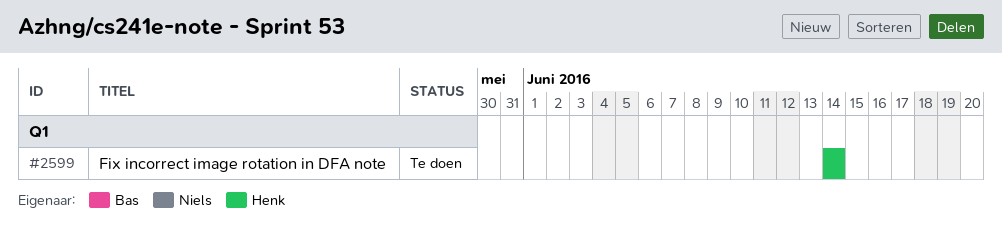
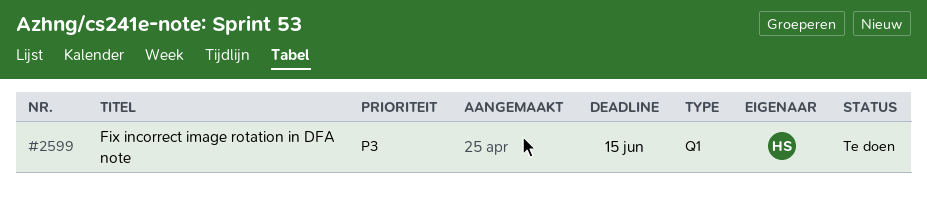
#2599, due: Jun 14 -> Jun 15

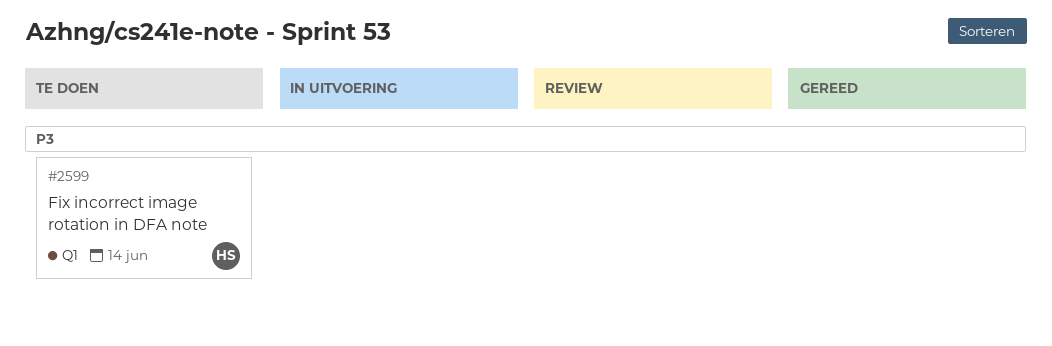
#2599, due: Jun 15 -> Jun 14

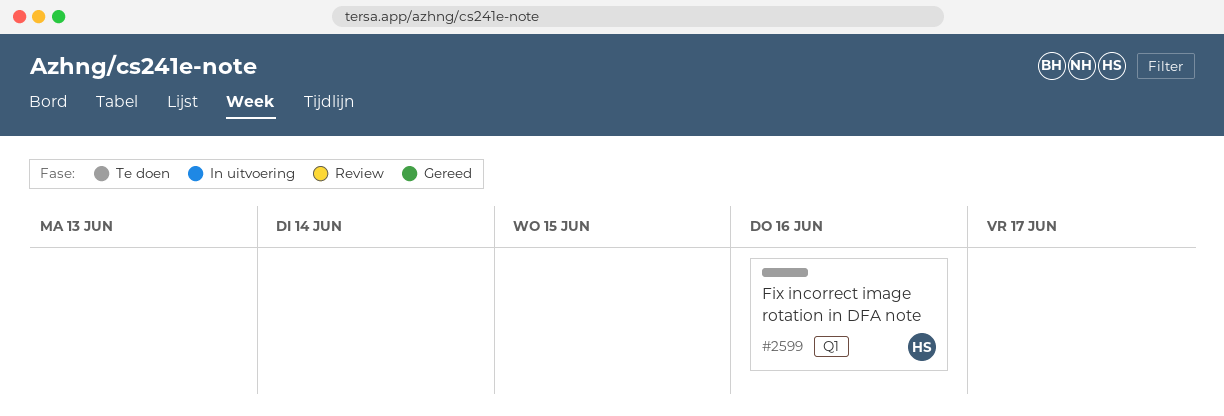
#2599, due: Jun 14 -> Jun 16

